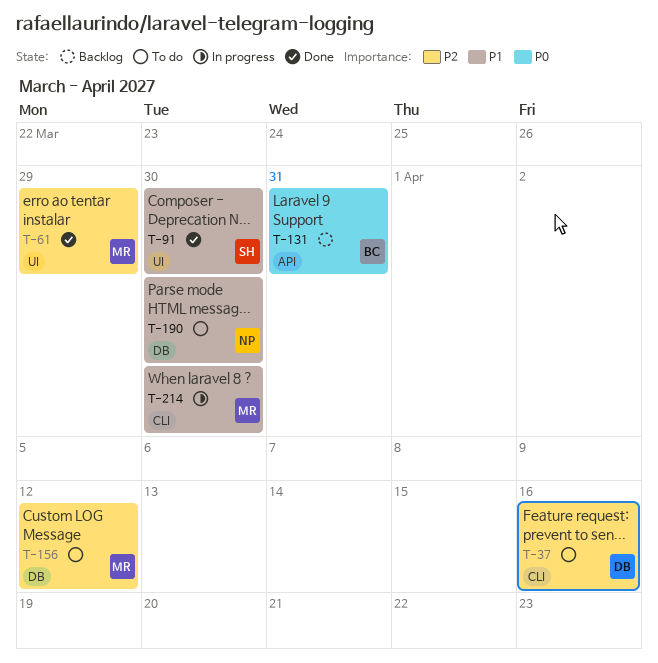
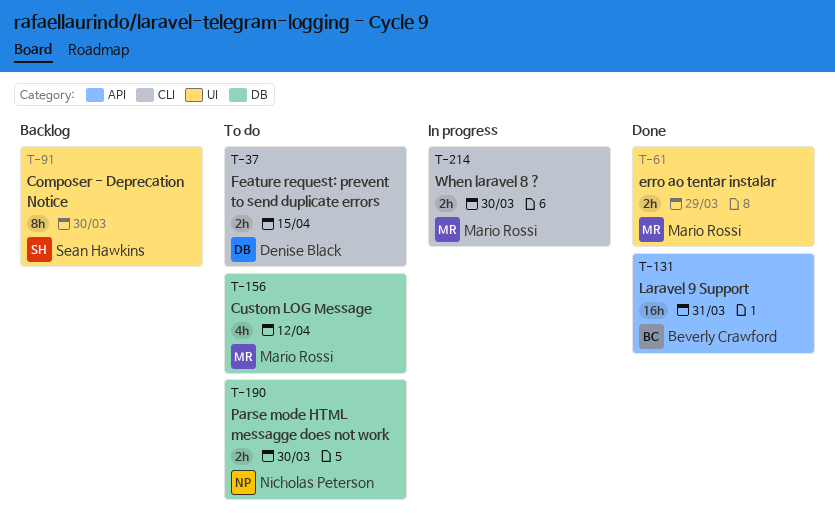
T-37, due: Apr 16 -> Apr 15
T-91, status: Done -> Backlog
T-131, status: Backlog -> Done

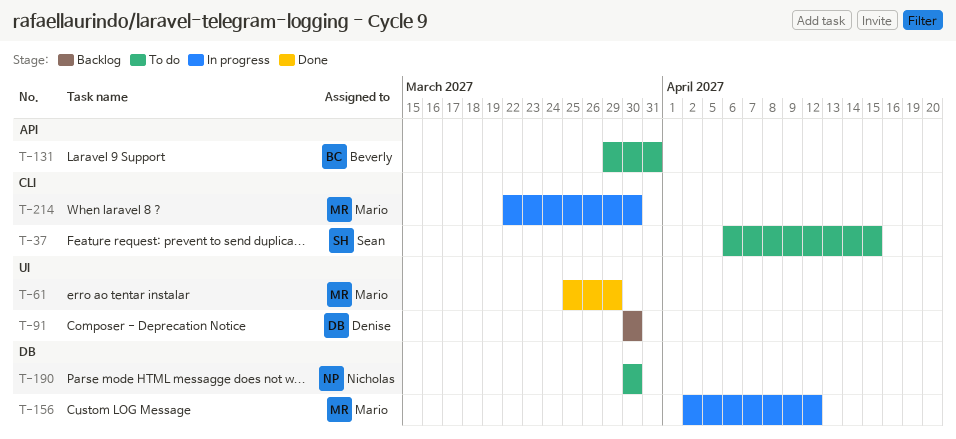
T-37, owner: Denise Black -> Sean Hawkins
T-91, owner: Sean Hawkins -> Denise Black
T-131, status: Done -> To do
T-156, status: To do -> In progress

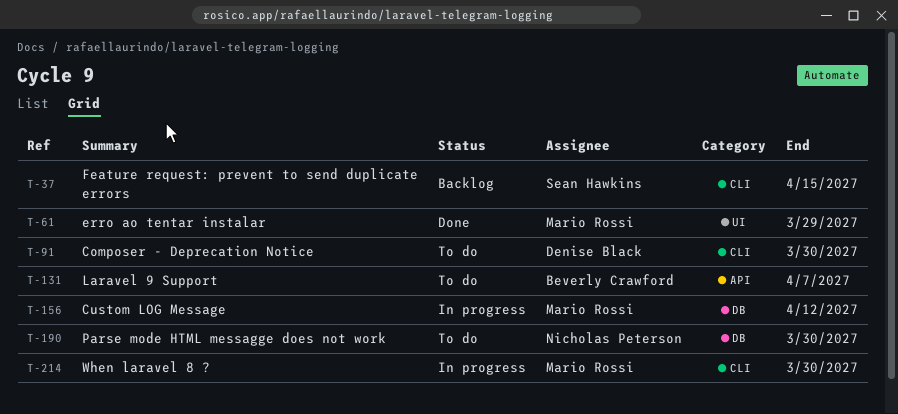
T-37, status: To do -> Backlog
T-91, status: Backlog -> To do
T-91, label: UI -> CLI
T-131, due: Mar 31 -> Apr 7

